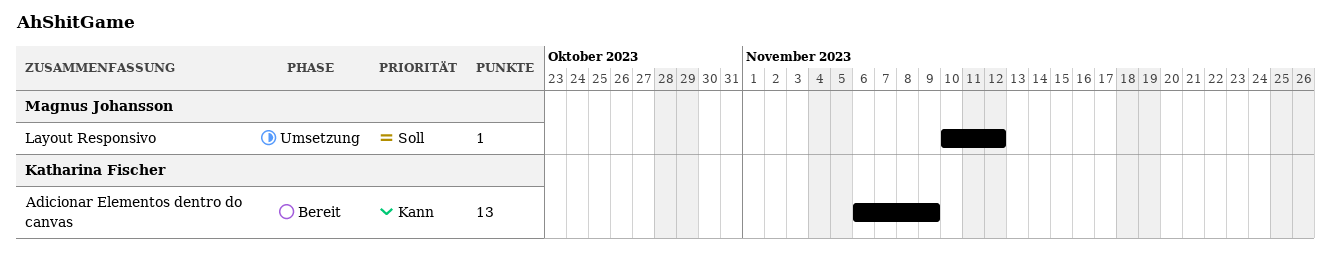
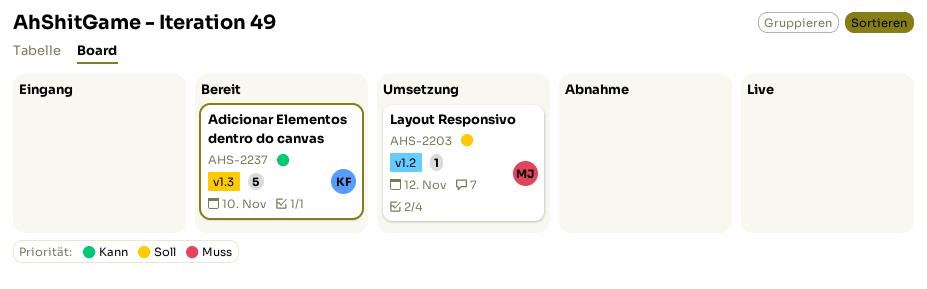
Adicionar Elementos dentro do canvas, estimate: 13 -> 5
Adicionar Elementos dentro do canvas, due: Nov 9 -> Nov 10

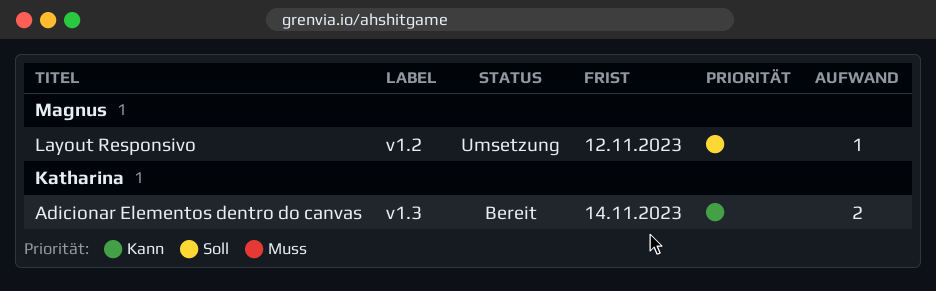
Adicionar Elementos dentro do canvas, estimate: 5 -> 2
Adicionar Elementos dentro do canvas, due: Nov 10 -> Nov 14

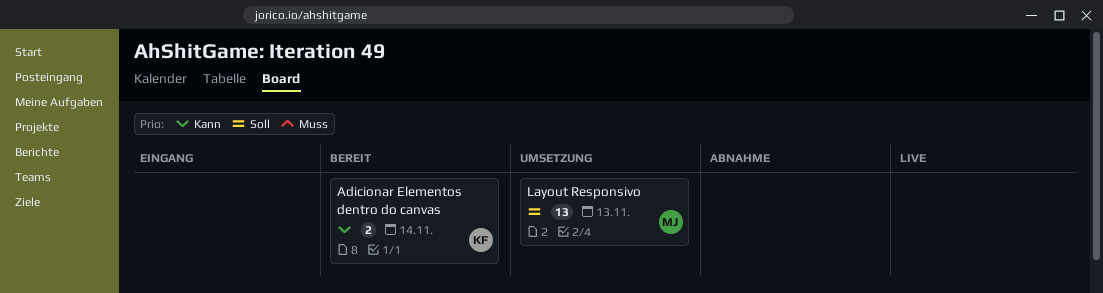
Layout Responsivo, estimate: 1 -> 13
Layout Responsivo, due: Nov 12 -> Nov 13

